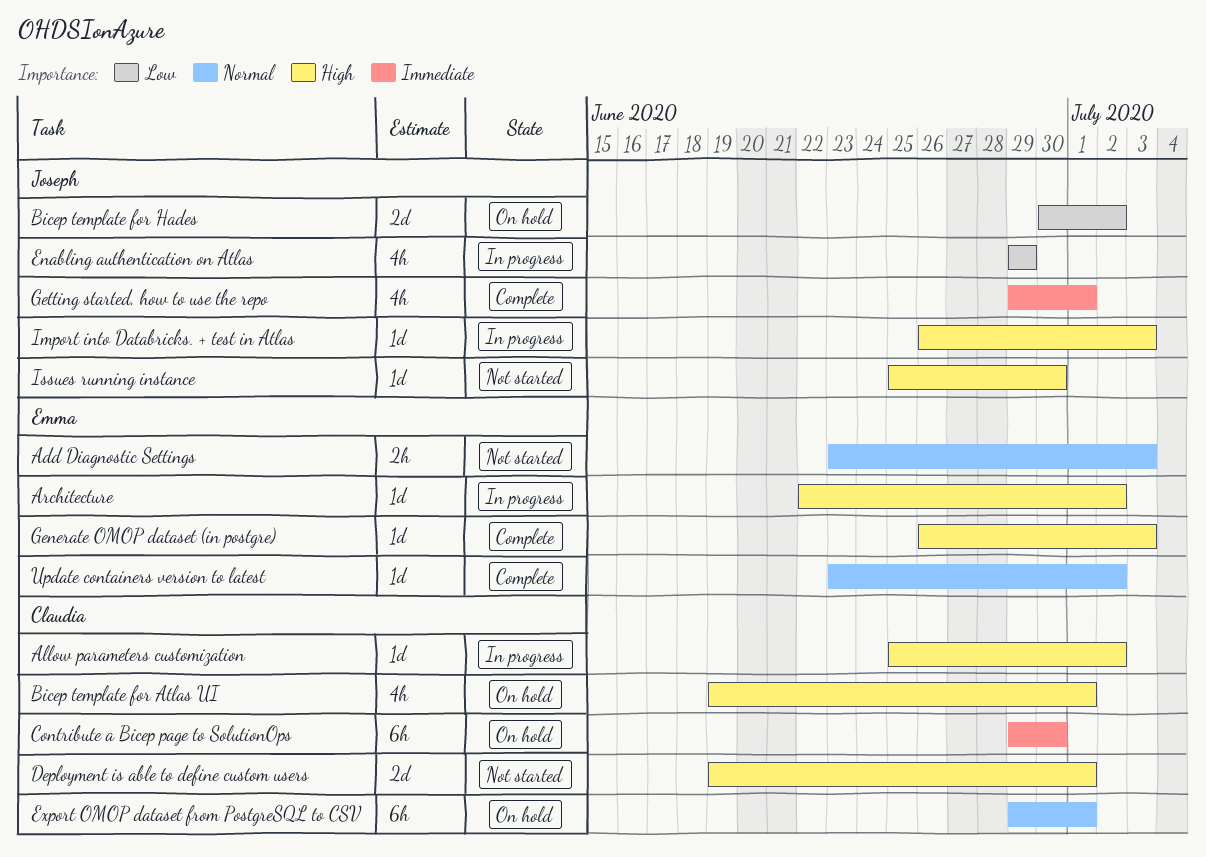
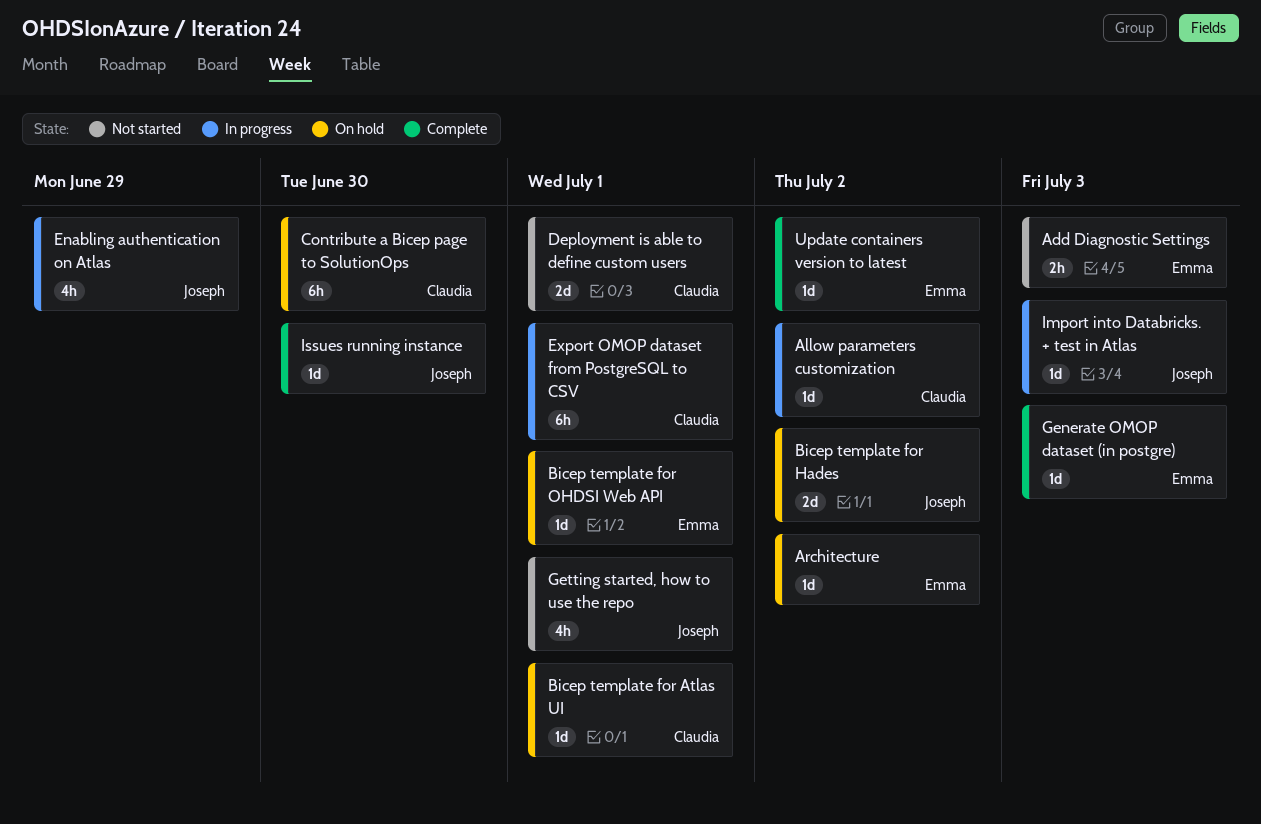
Architecture, status: In progress -> On hold
Bicep template for Atlas UI, estimate: 4h -> 1d
Bicep template for OHDSI Web API: none -> present
Export OMOP dataset from PostgreSQL to CSV, status: On hold -> In progress
Getting started, how to use the repo, status: Complete -> Not started
Issues running instance, status: Not started -> Complete

